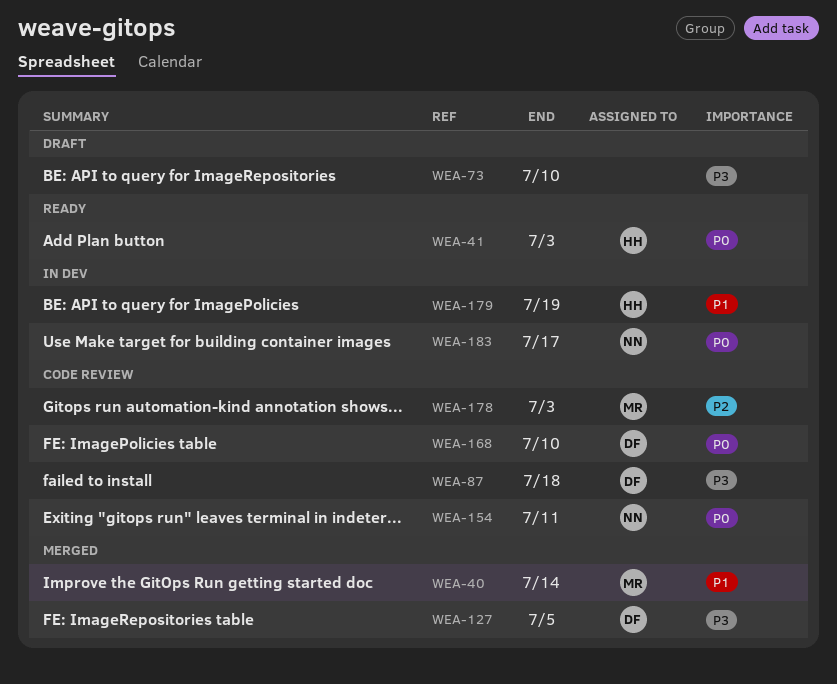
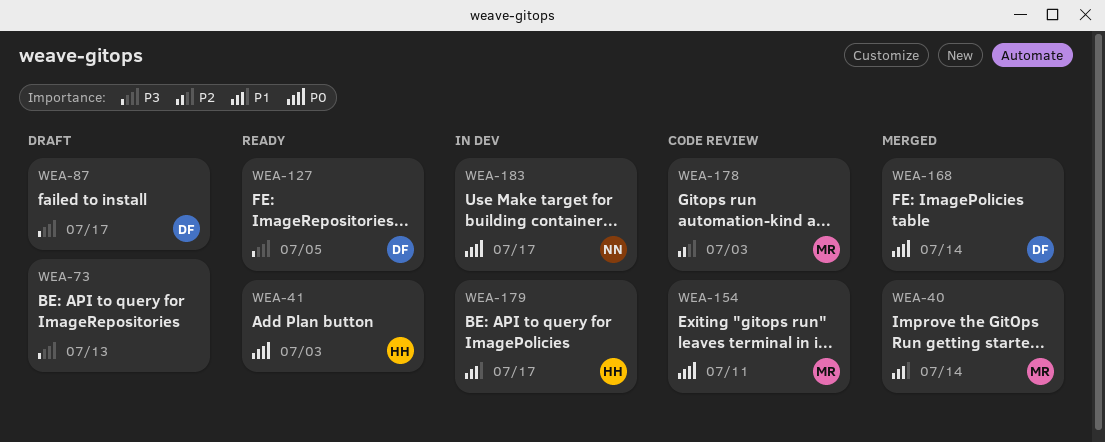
WEA-73, due: Jul 10 -> Jul 13
WEA-87, status: Code review -> Draft
WEA-87, due: Jul 18 -> Jul 17
WEA-127, status: Merged -> Ready
WEA-154, owner: NN -> MR
WEA-168, status: Code review -> Merged
WEA-168, due: Jul 10 -> Jul 14
WEA-179, due: Jul 19 -> Jul 17

